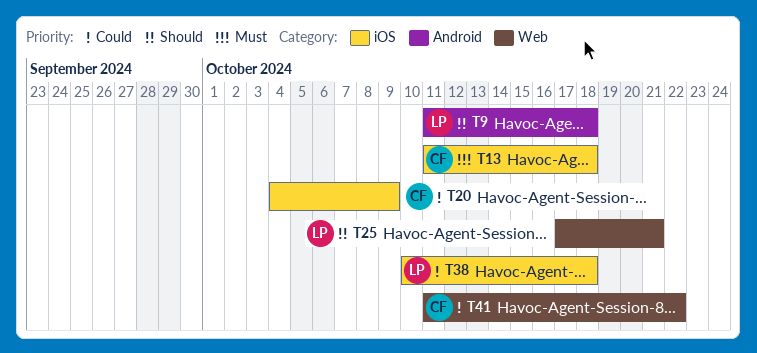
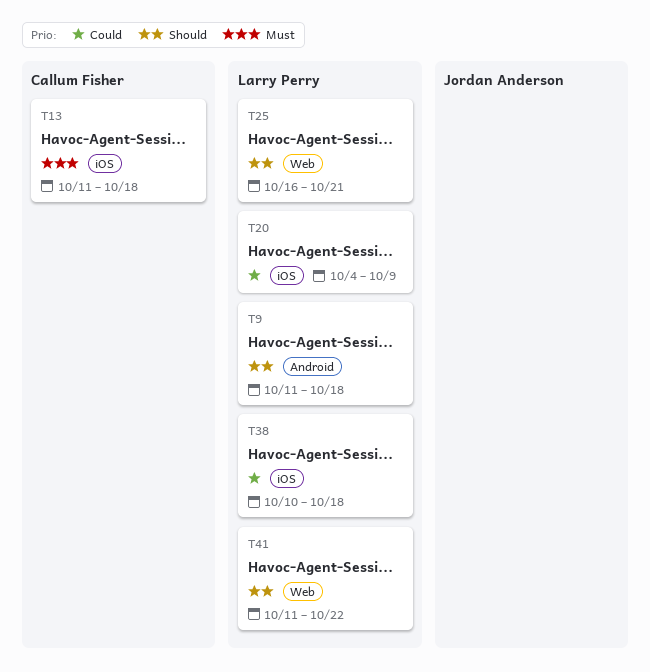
T20, owner: Callum Fisher -> Larry Perry
T25, start: Oct 17 -> Oct 16
T41, owner: Callum Fisher -> Larry Perry
T41, priority: Could -> Should

